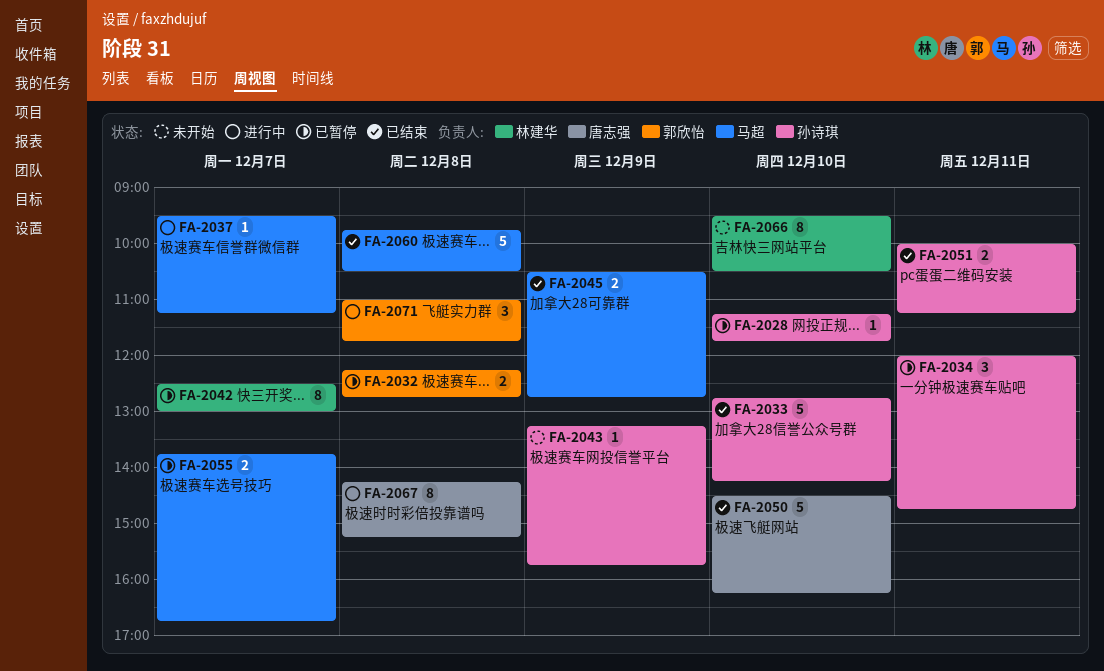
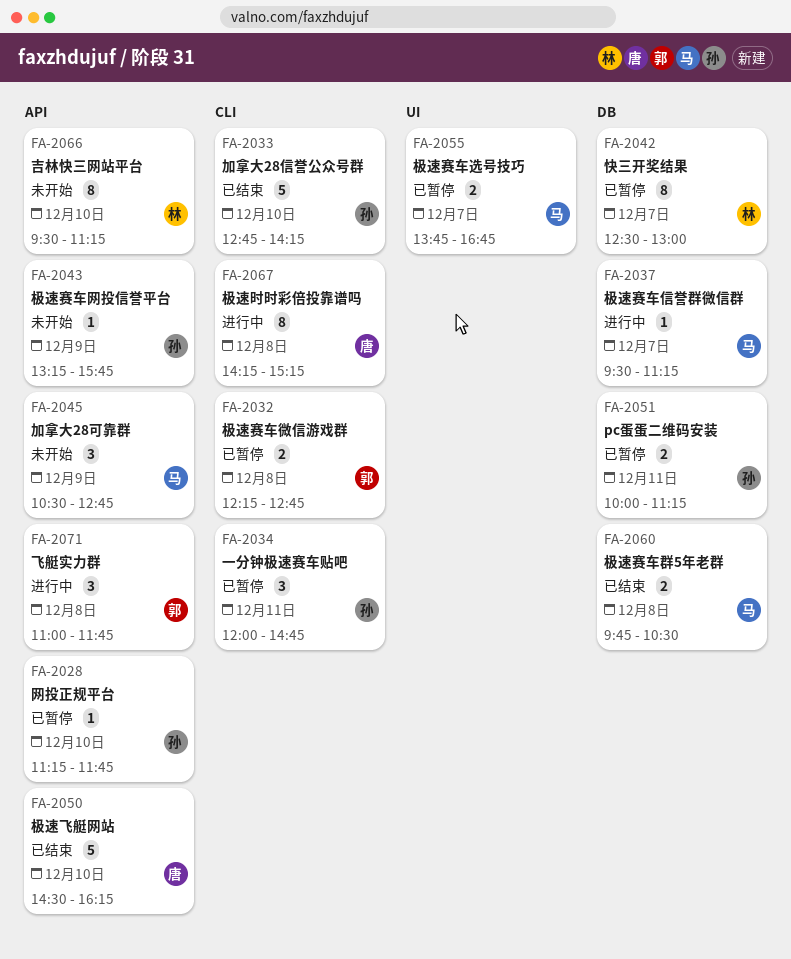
FA-2045, status: 已结束 -> 未开始
FA-2045, estimate: 2 -> 3
FA-2051, status: 已结束 -> 已暂停
FA-2060, estimate: 5 -> 2
FA-2066, ends: 10:30 -> 11:15

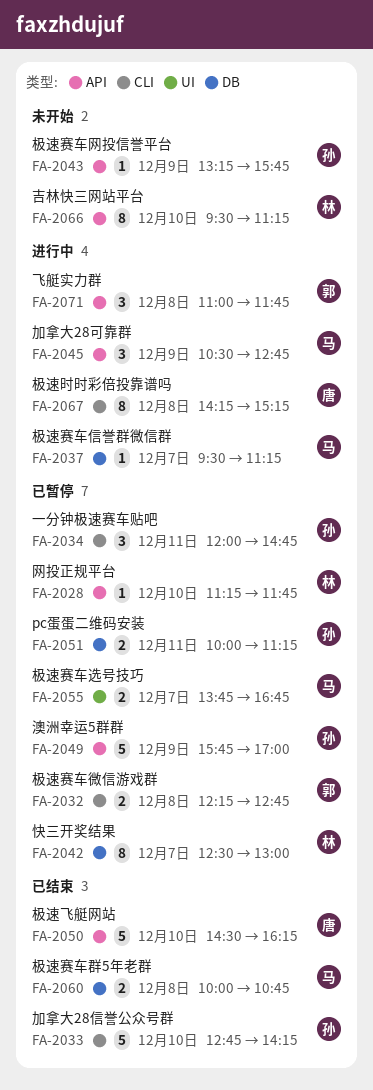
FA-2028, owner: 孙 -> 林
FA-2045, status: 未开始 -> 进行中
FA-2049: none -> present
FA-2060, begins: 09:45 -> 10:00
FA-2060, ends: 10:30 -> 10:45

